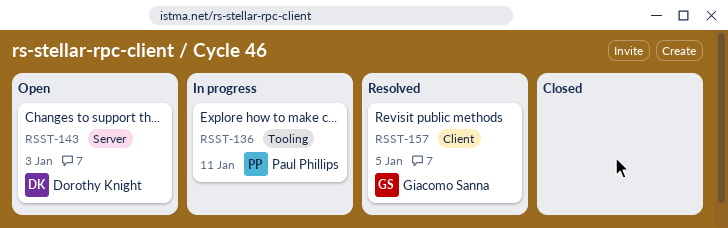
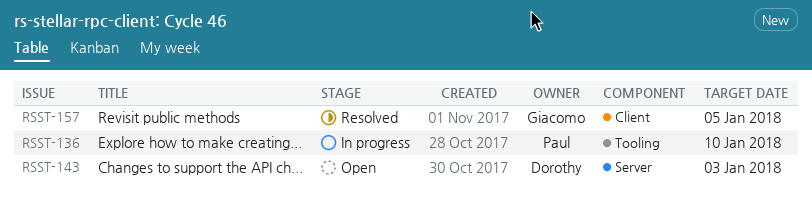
RSST-136, due: Jan 11 -> Jan 10

